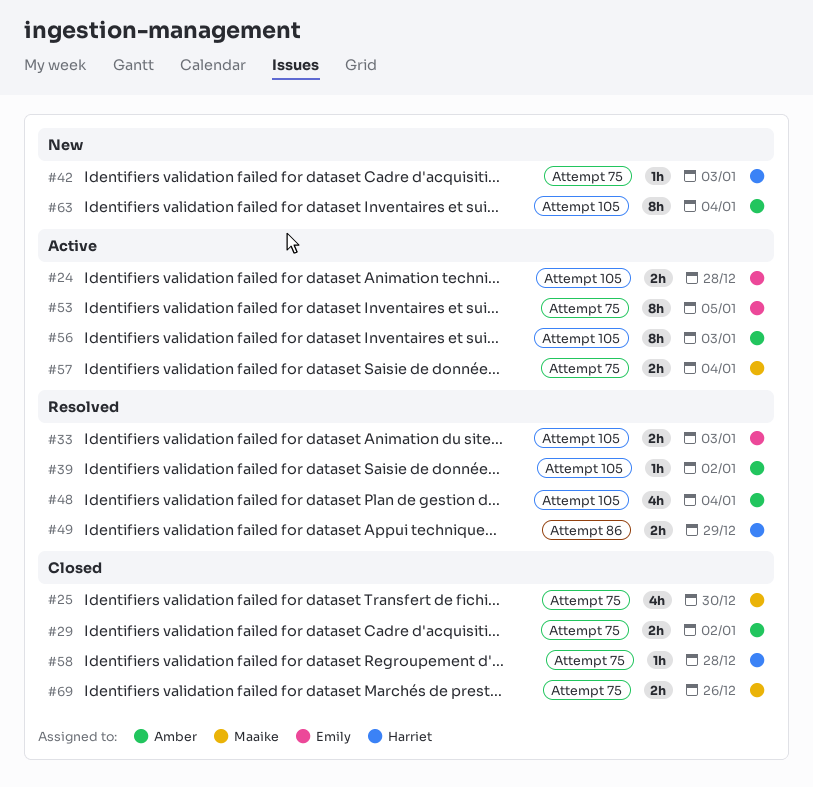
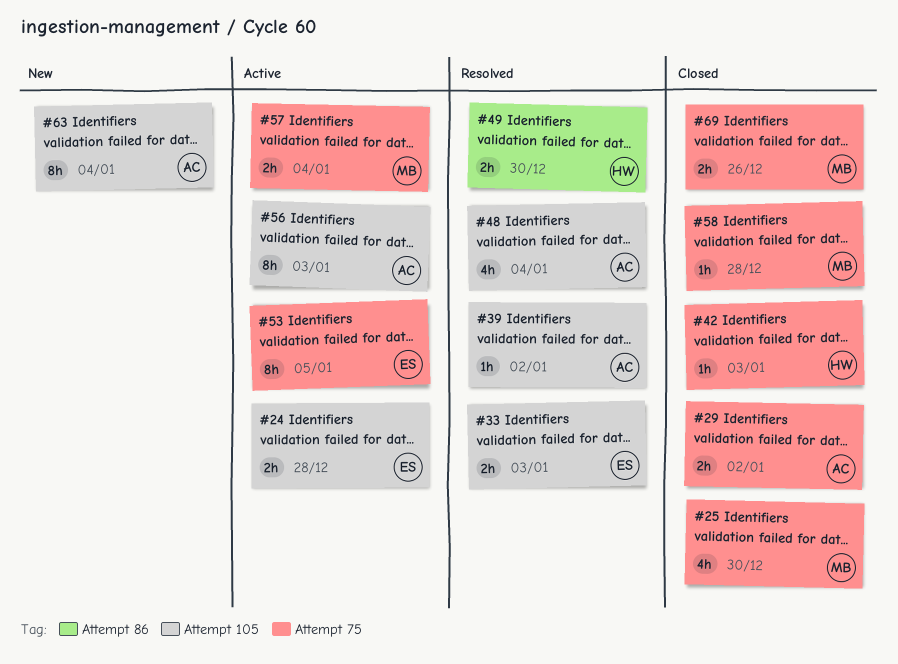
#42, status: New -> Closed
#49, due: Dec 29 -> Dec 30
#58, owner: Harriet -> Maaike

